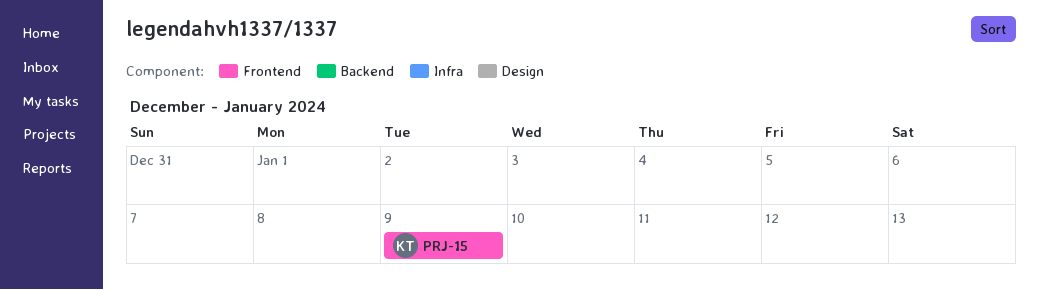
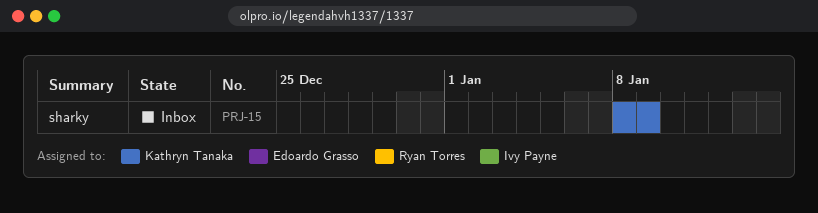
PRJ-15, start: Jan 9 -> Jan 8

